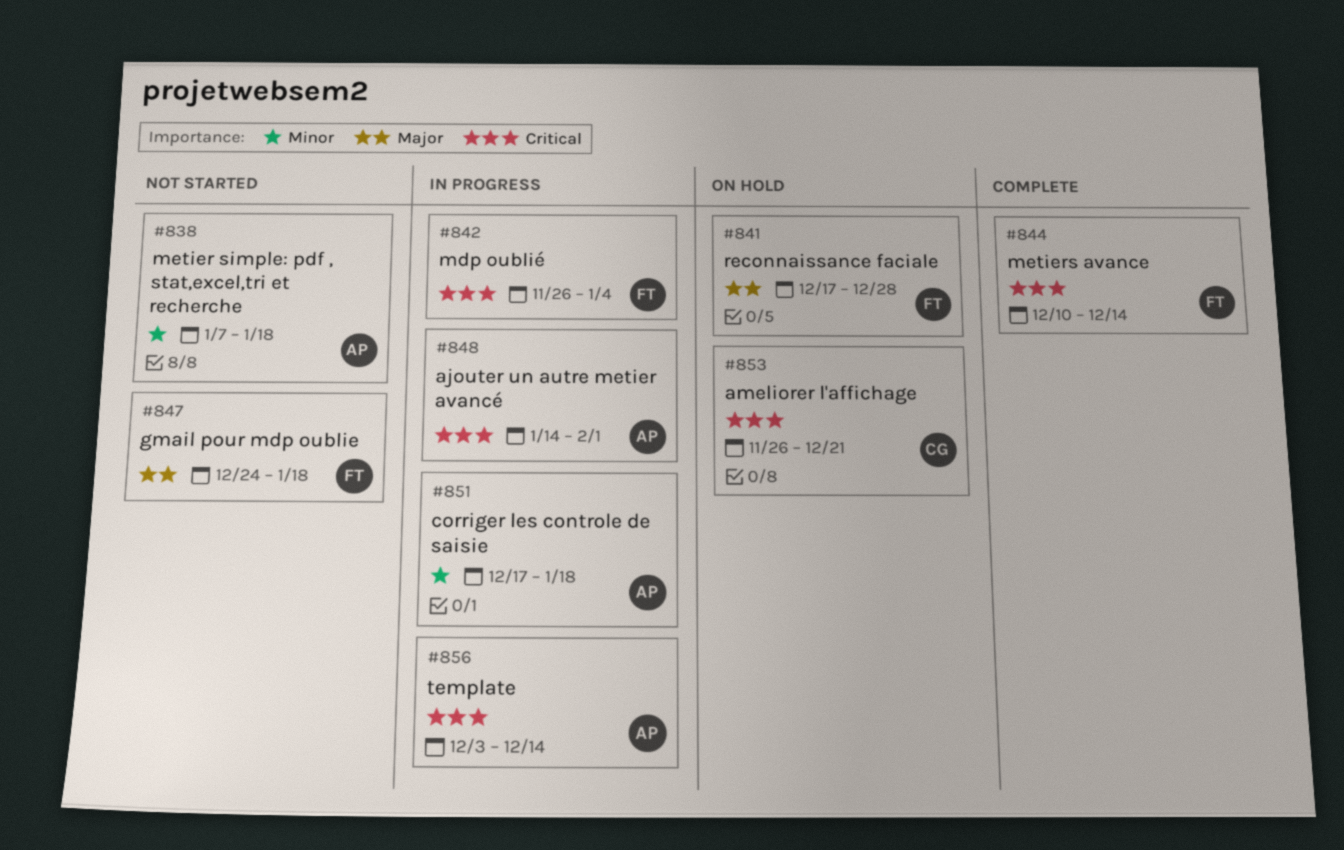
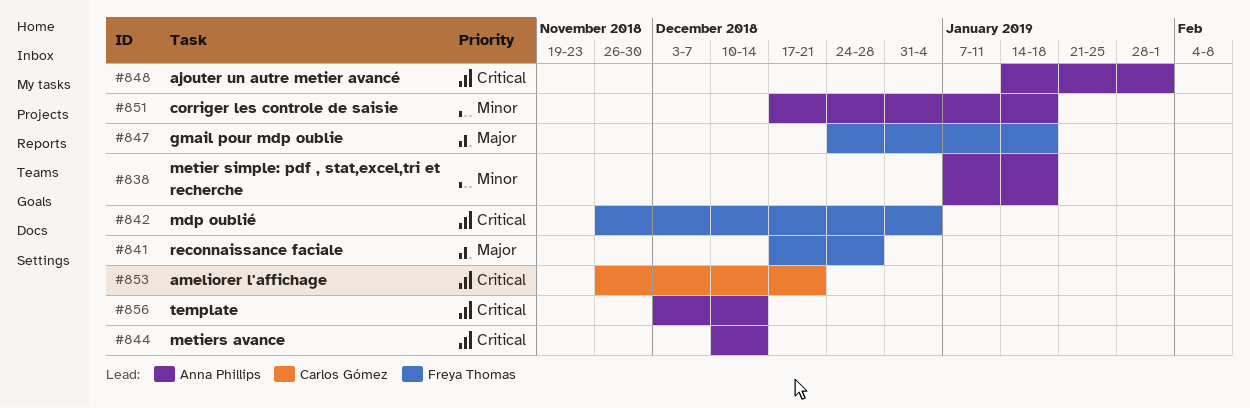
#844, owner: Freya Thomas -> Anna Phillips

